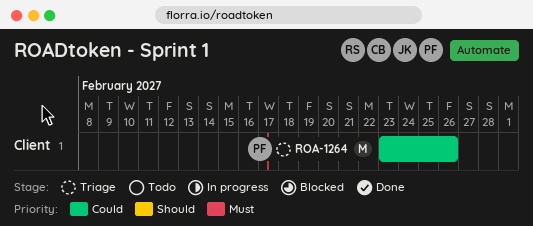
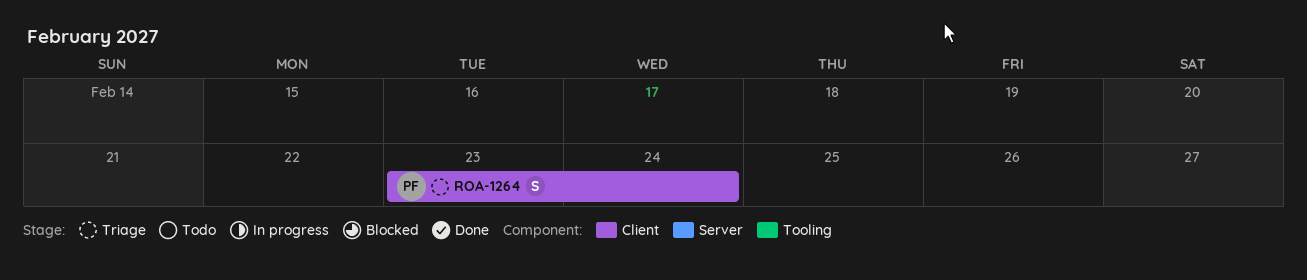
ROA-1264, estimate: M -> S
ROA-1264, due: Feb 26 -> Feb 24

